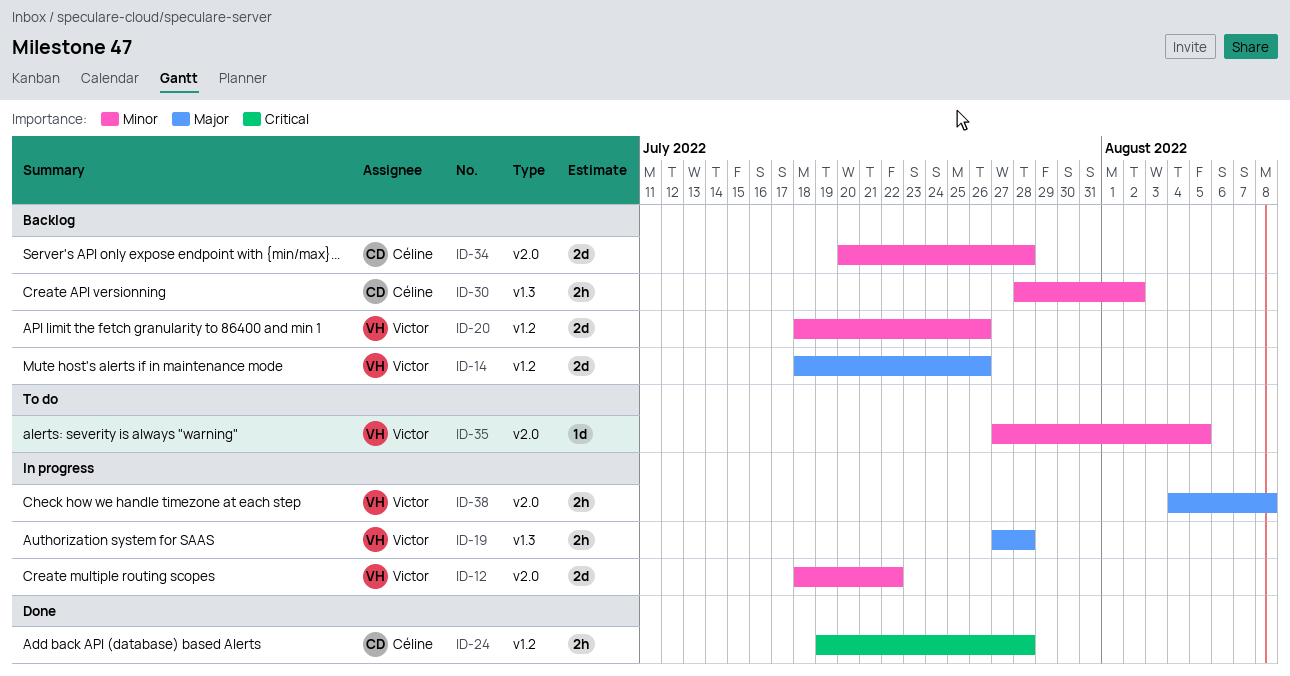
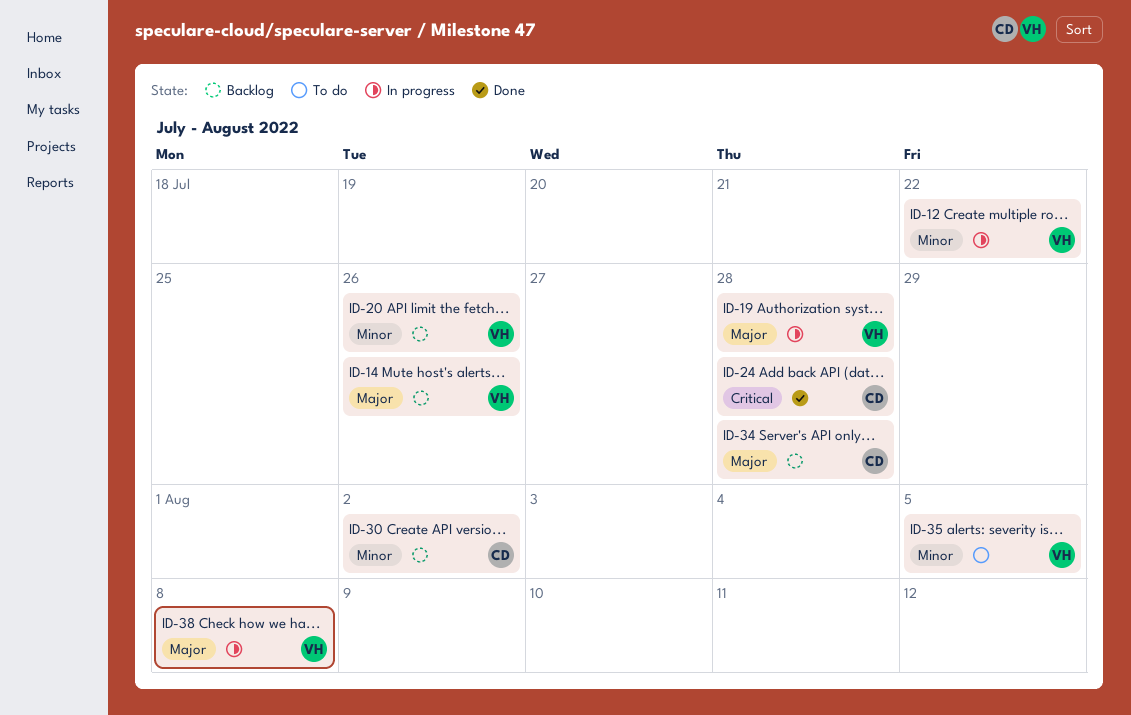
ID-34, priority: Minor -> Major

